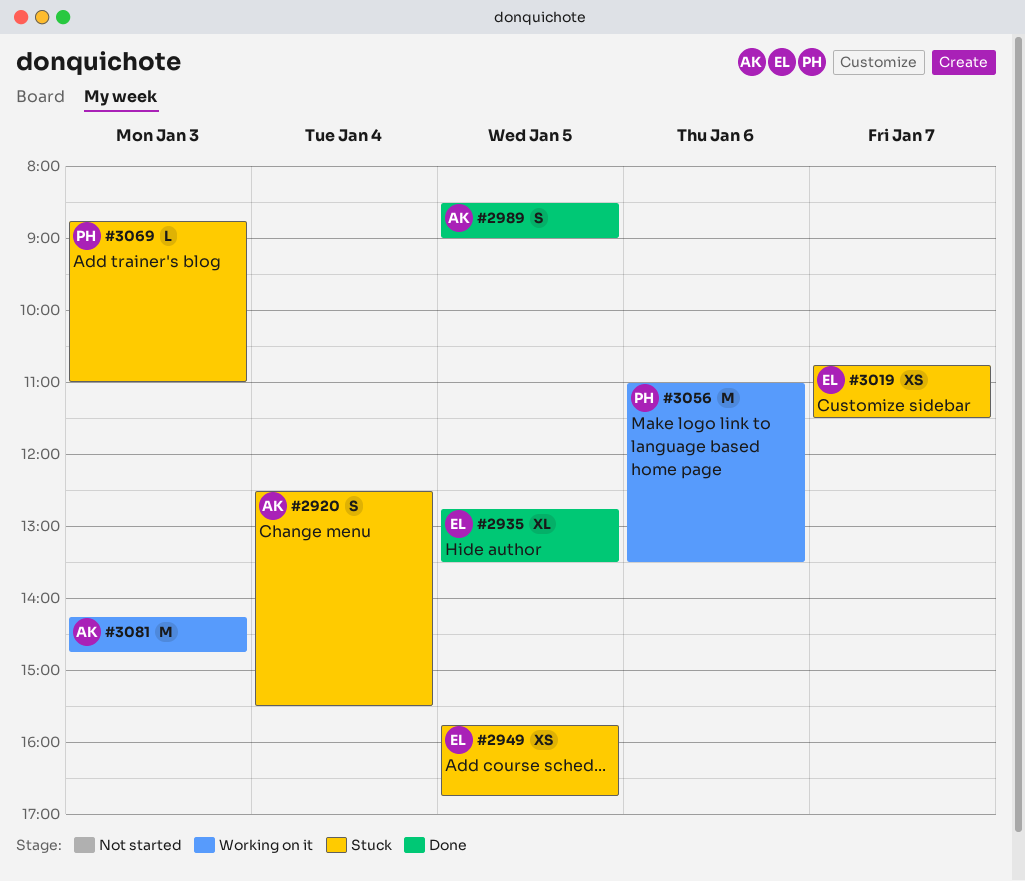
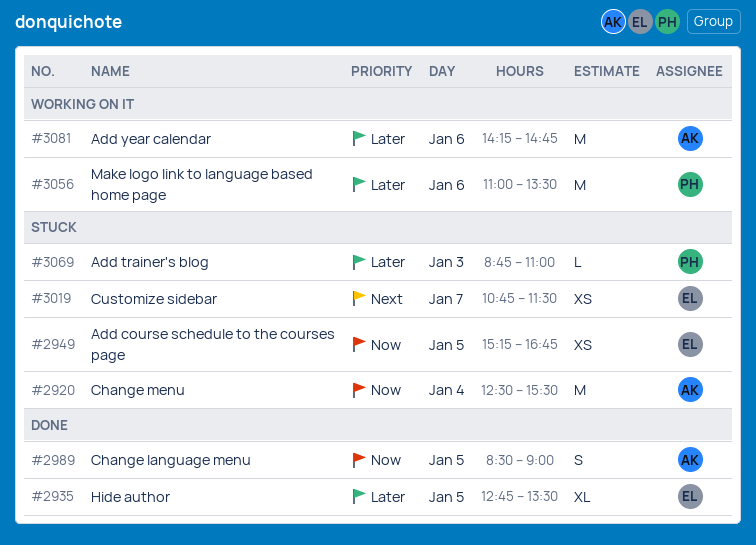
#2920, estimate: S -> M
#2949, begins: 15:45 -> 15:15
#3081, day: Jan 3 -> Jan 6

